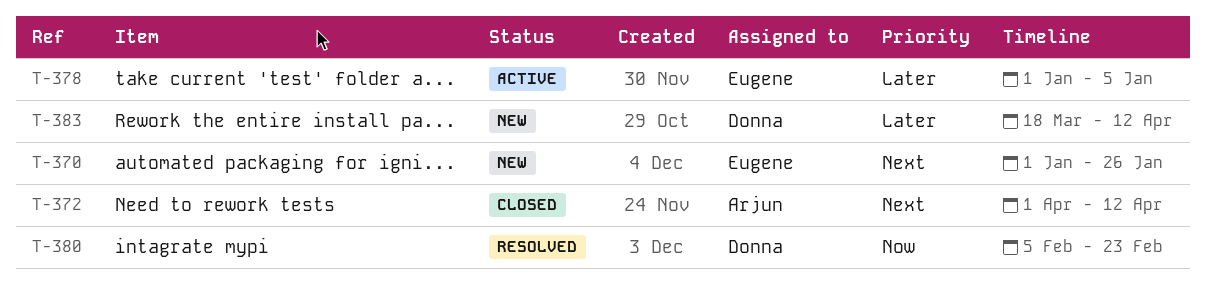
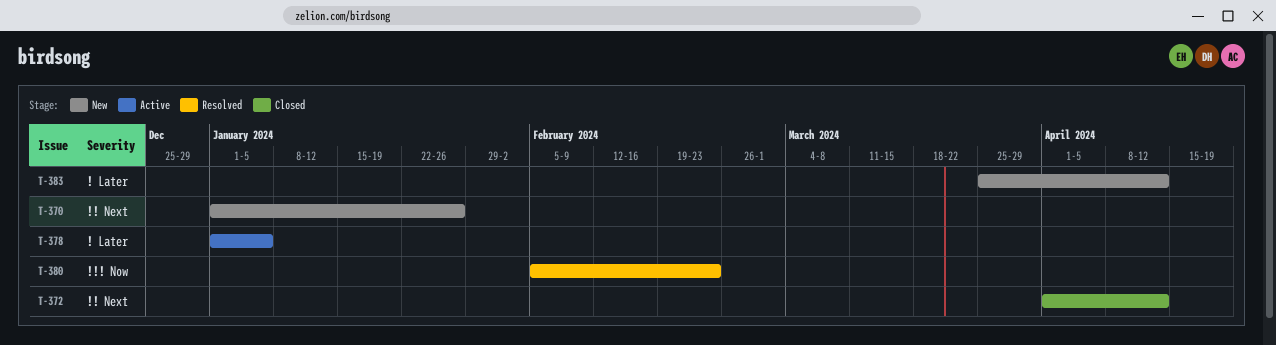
T-383, start: Mar 18 -> Mar 25

